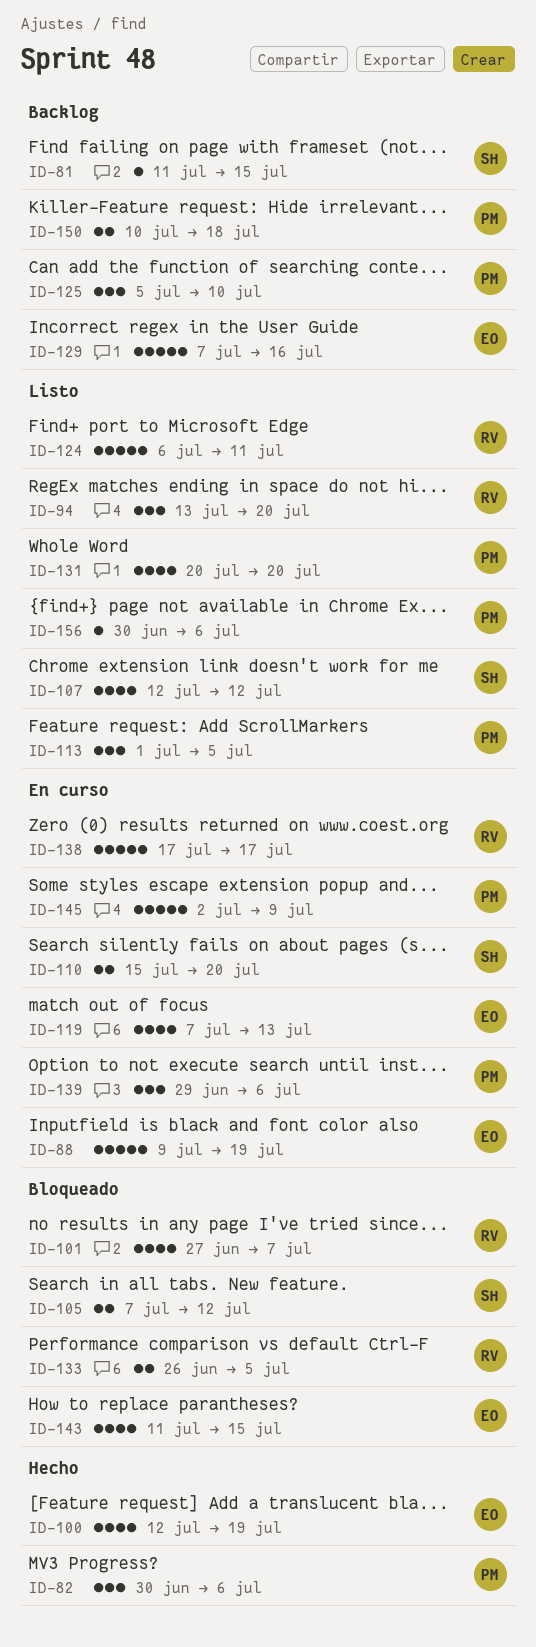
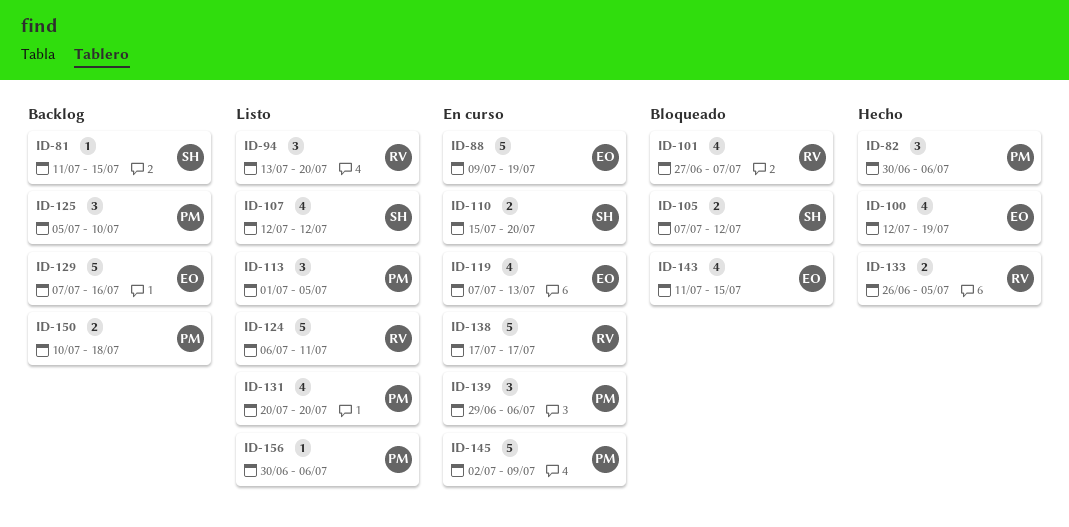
ID-133, status: Bloqueado -> Hecho

